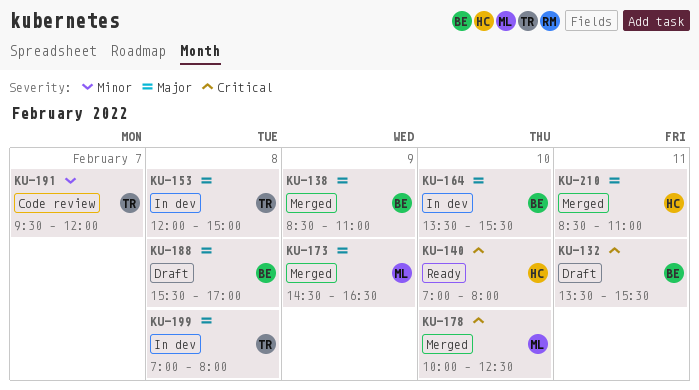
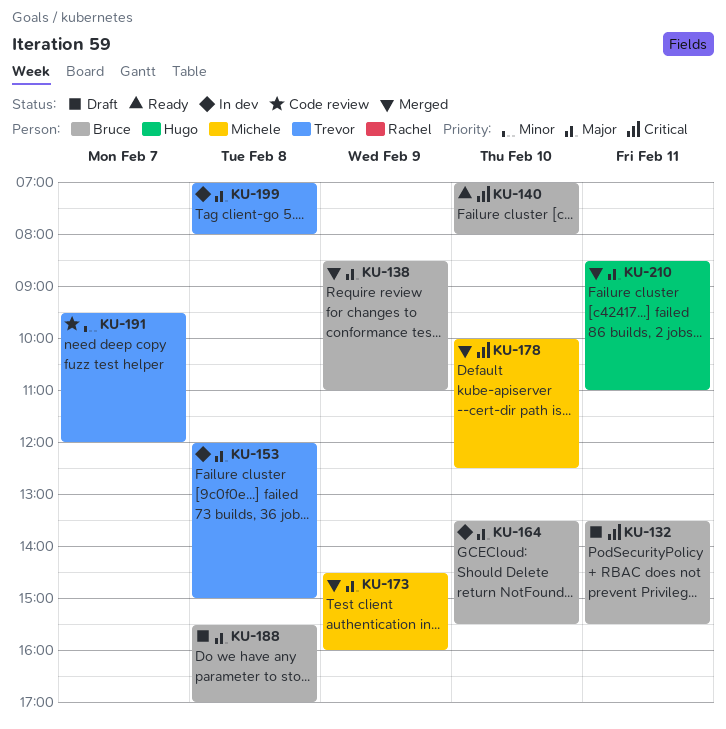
KU-140, owner: Hugo -> Bruce
KU-173, ends: 16:30 -> 16:00

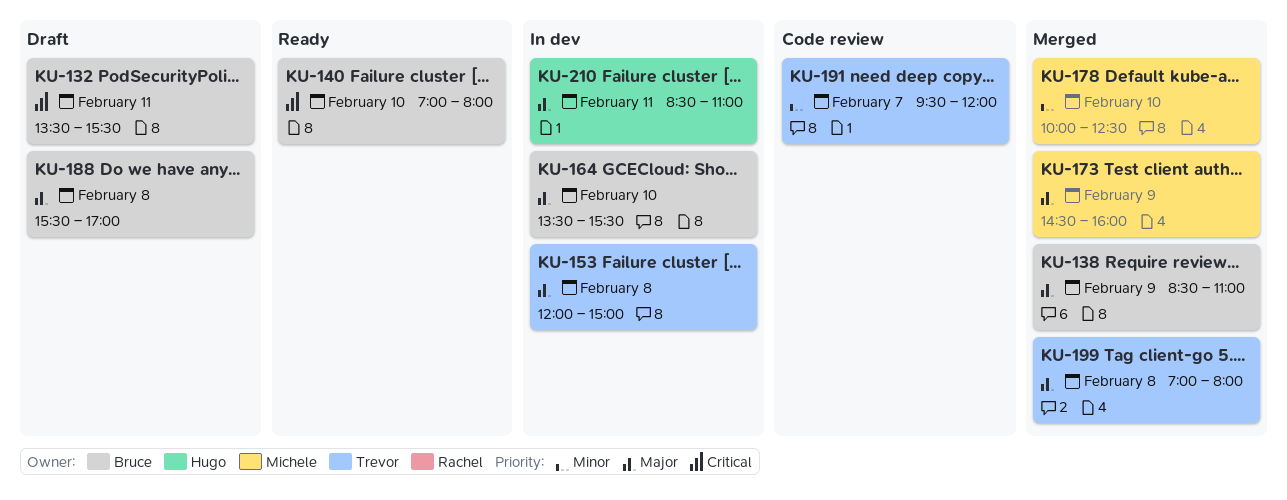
KU-178, priority: Critical -> Minor
KU-199, status: In dev -> Merged
KU-210, status: Merged -> In dev

